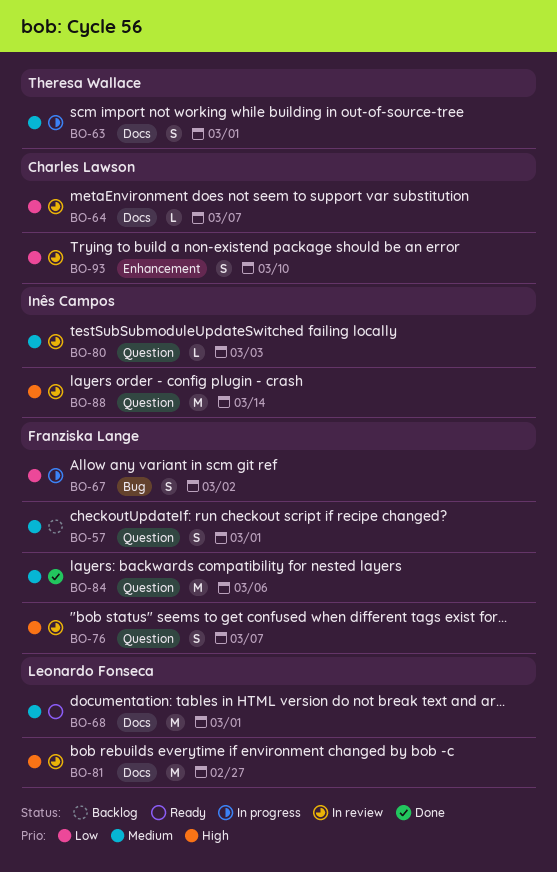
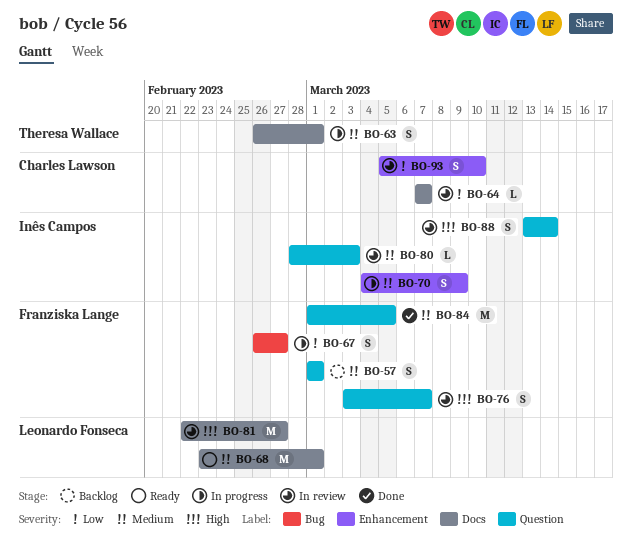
BO-67, due: Mar 2 -> Feb 27
BO-70: none -> present
BO-84, due: Mar 6 -> Mar 5
BO-88, estimate: M -> S

